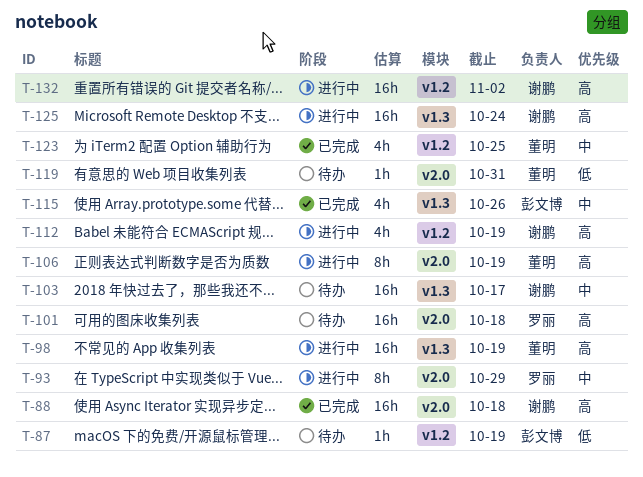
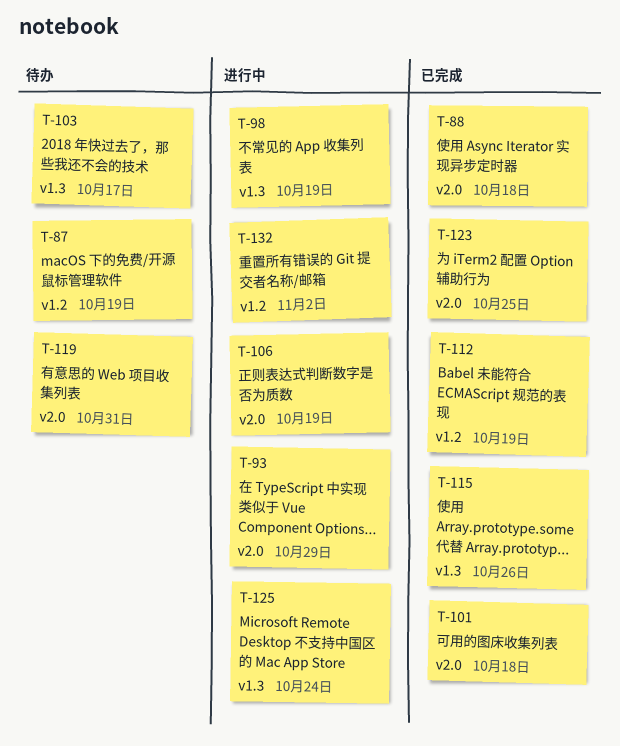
T-101, status: 待办 -> 已完成
T-112, status: 进行中 -> 已完成
T-123, label: v1.2 -> v2.0

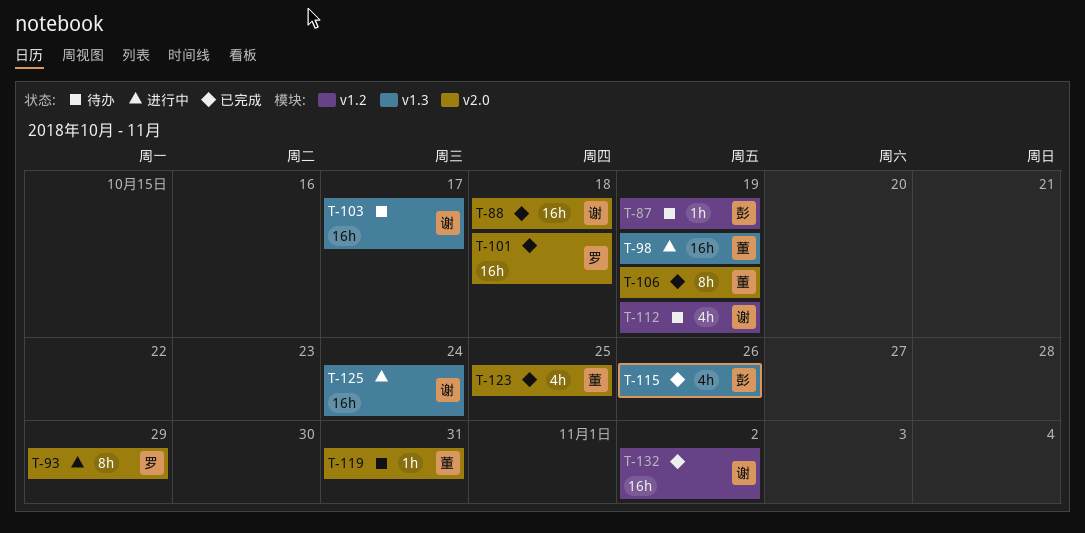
T-106, status: 进行中 -> 已完成
T-112, status: 已完成 -> 待办
T-132, status: 进行中 -> 已完成

